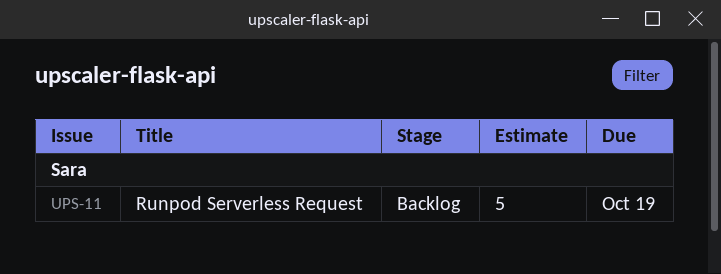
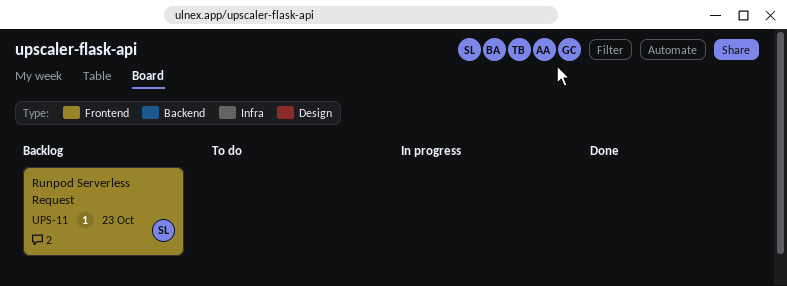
UPS-11, estimate: 5 -> 1
UPS-11, due: Oct 19 -> Oct 23

